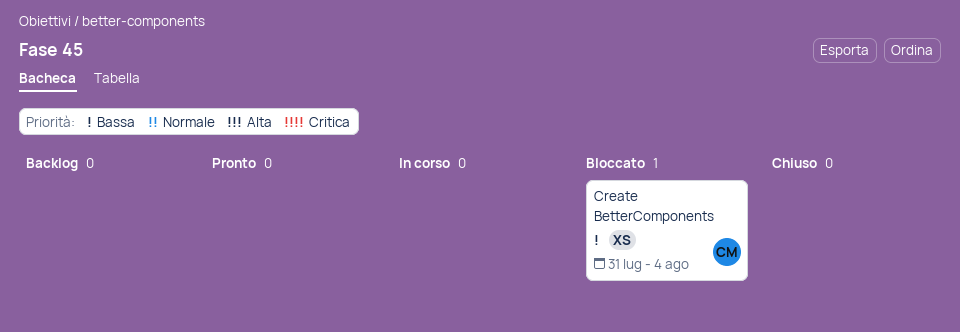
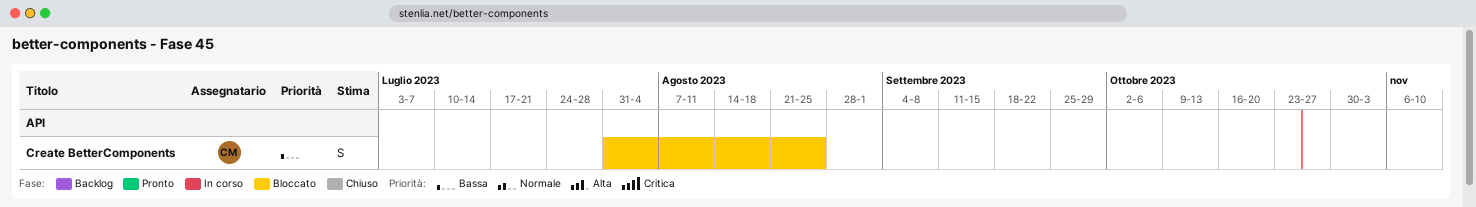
Create BetterComponents, estimate: XS -> S
Create BetterComponents, due: Aug 4 -> Aug 25

